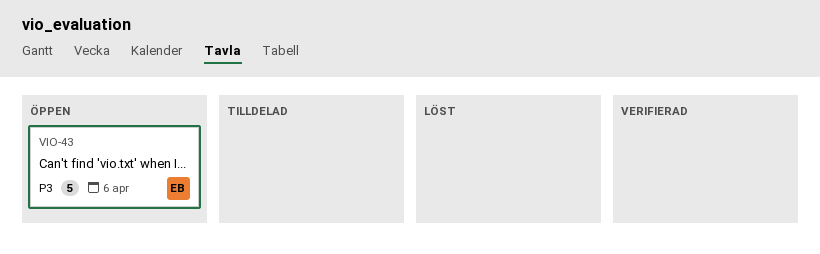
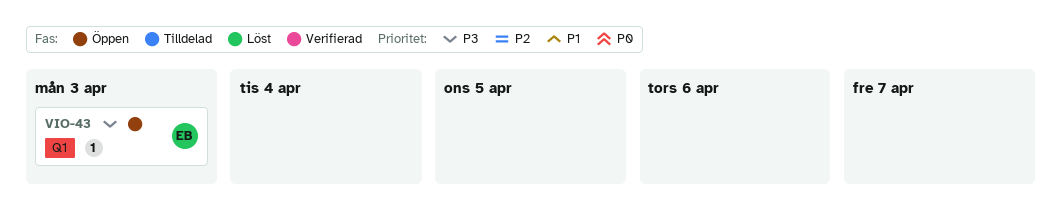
VIO-43, estimate: 5 -> 1
VIO-43, due: Apr 6 -> Apr 3

